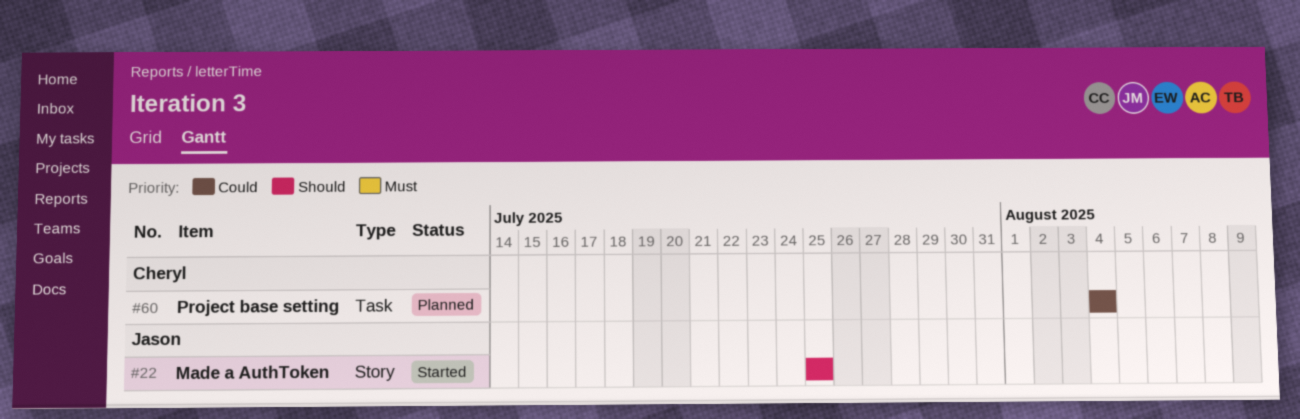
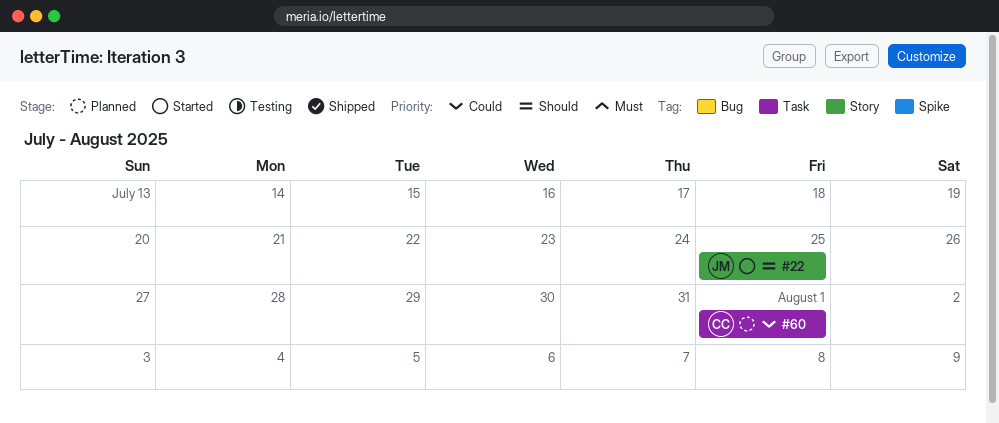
#60, start: Aug 4 -> Aug 1
#60, due: Aug 4 -> Aug 1

